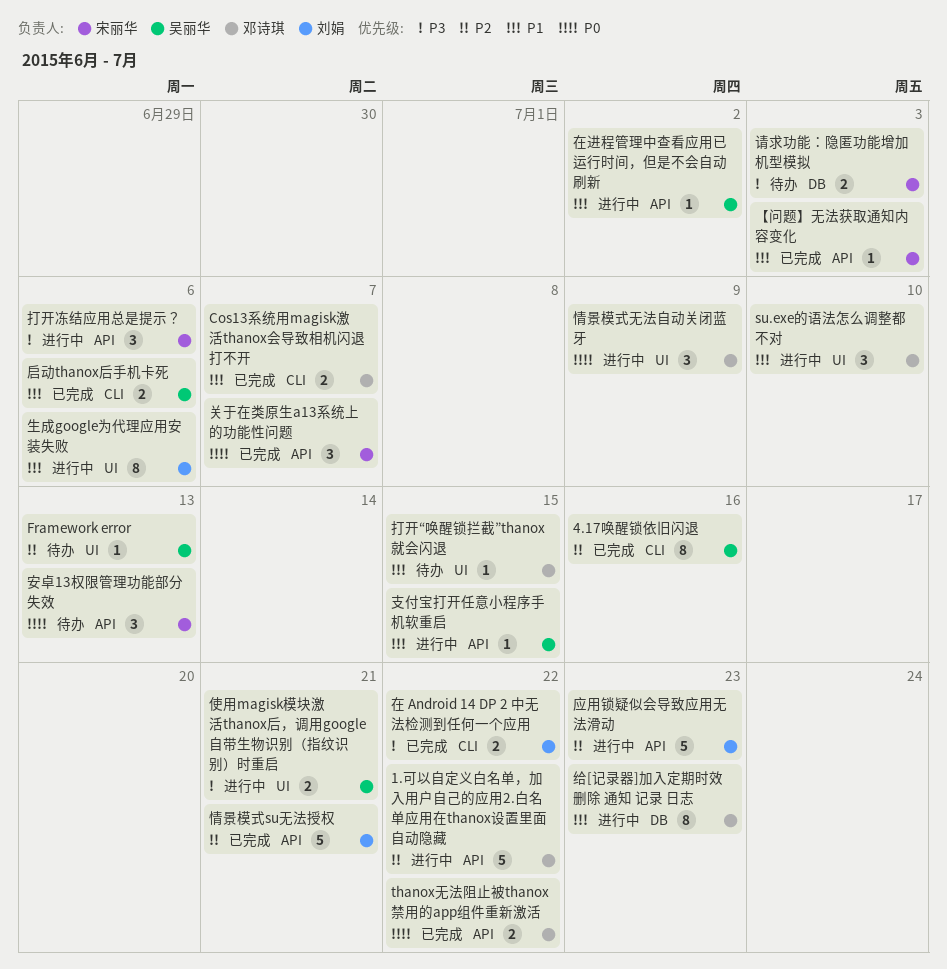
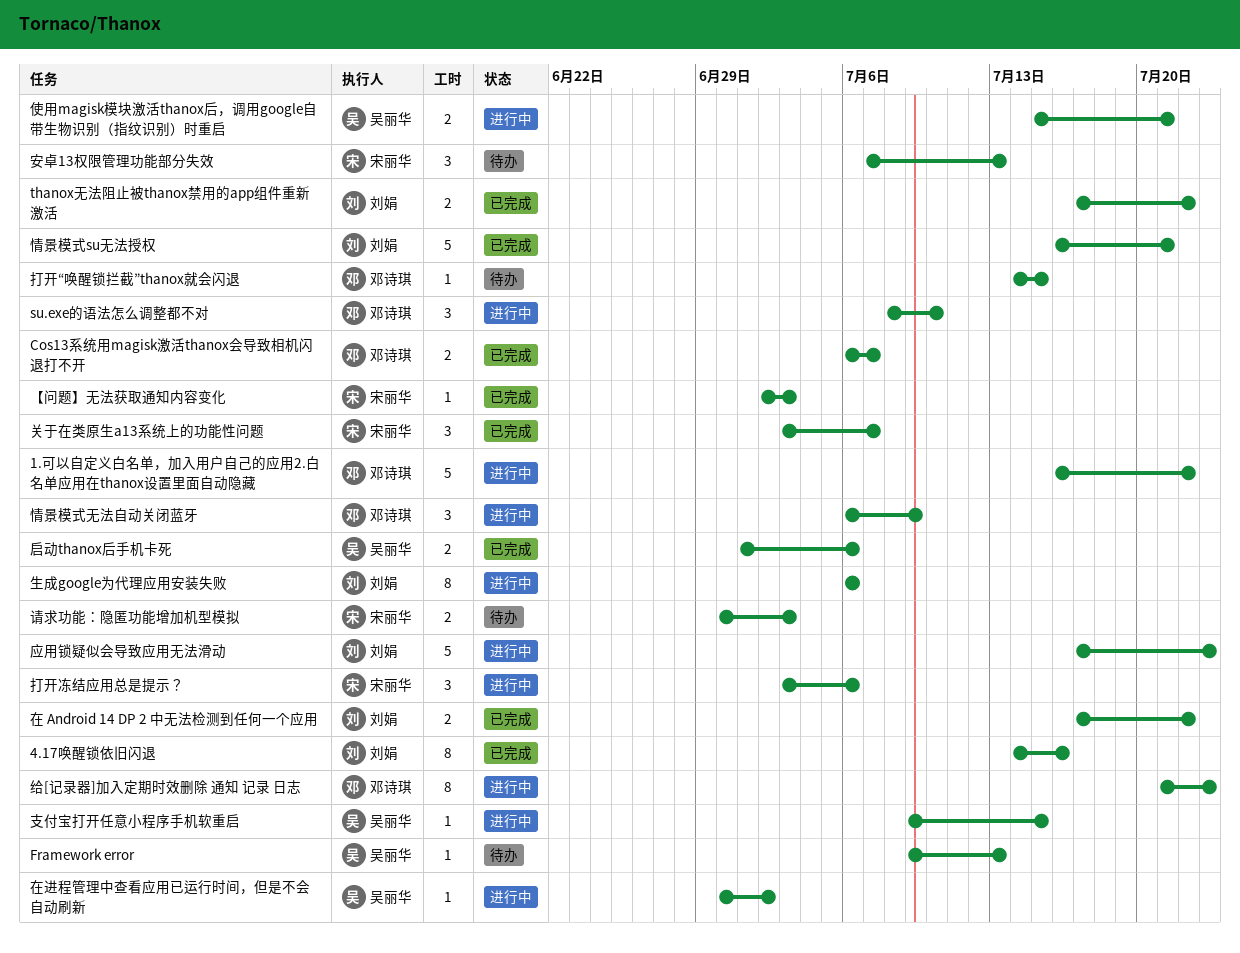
4.17唤醒锁依旧闪退, owner: 吴丽华 -> 刘娟
thanox无法阻止被thanox禁用的app组件重新激活, owner: 邓诗琪 -> 刘娟

